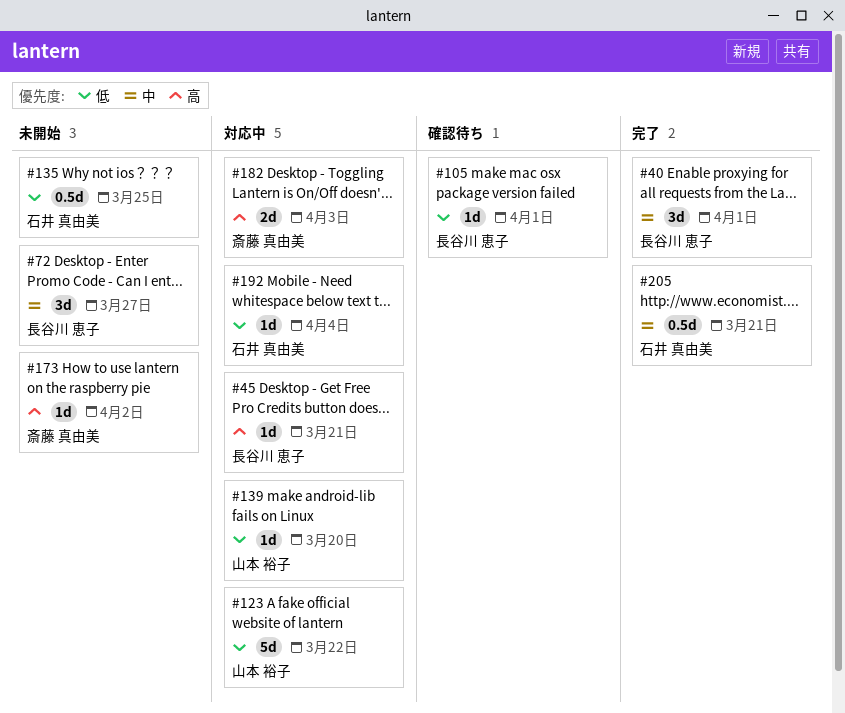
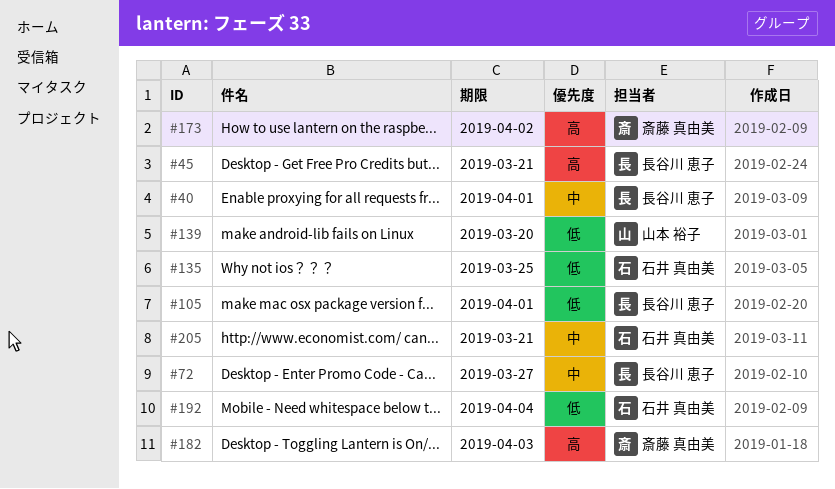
#123: present -> none

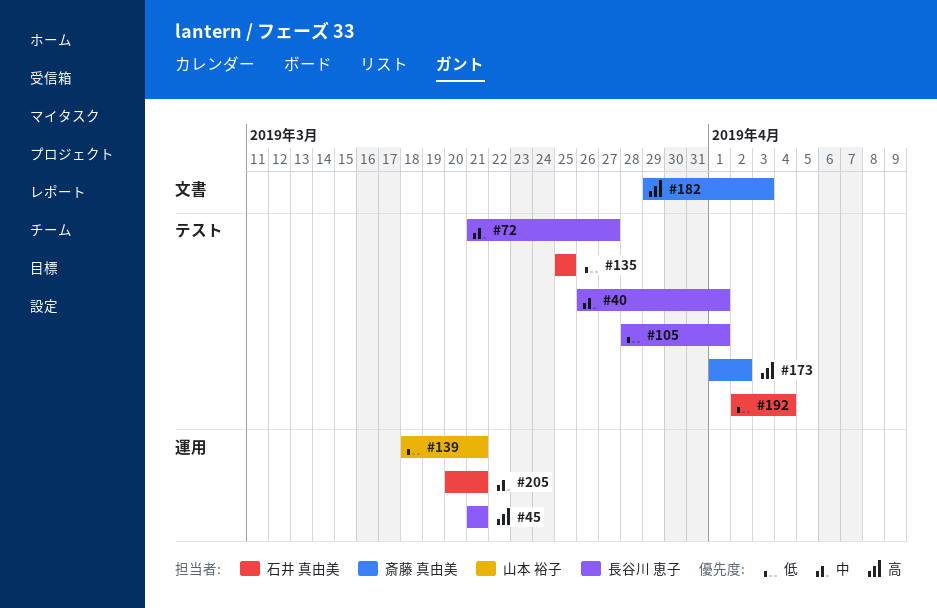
#139, due: Mar 20 -> Mar 21

